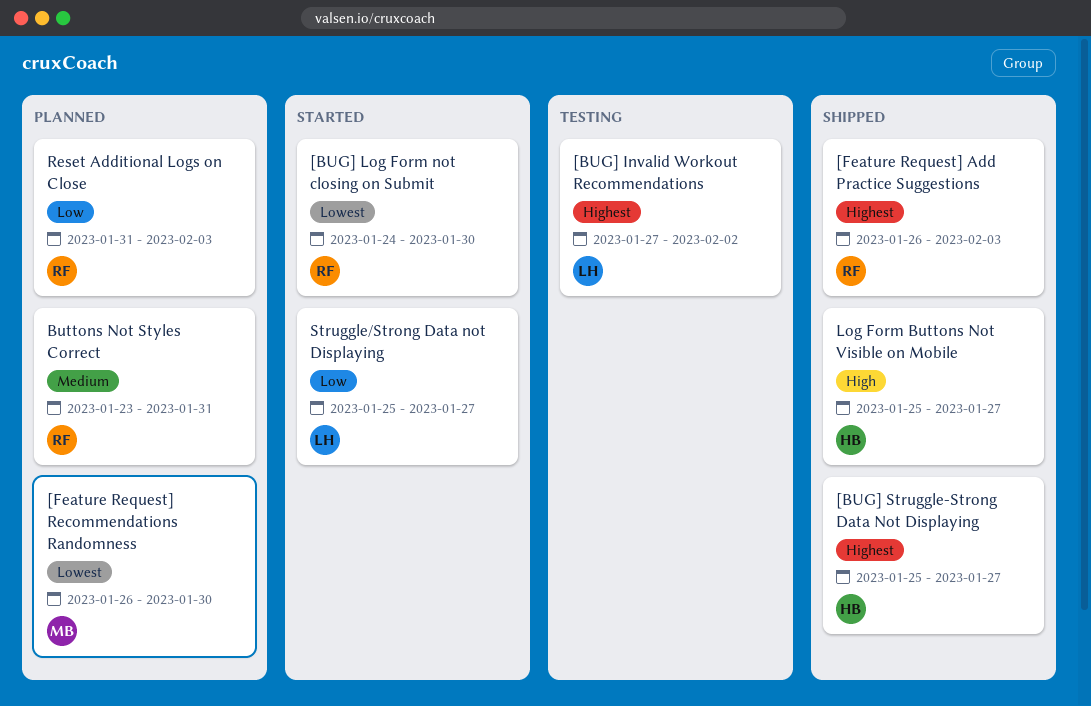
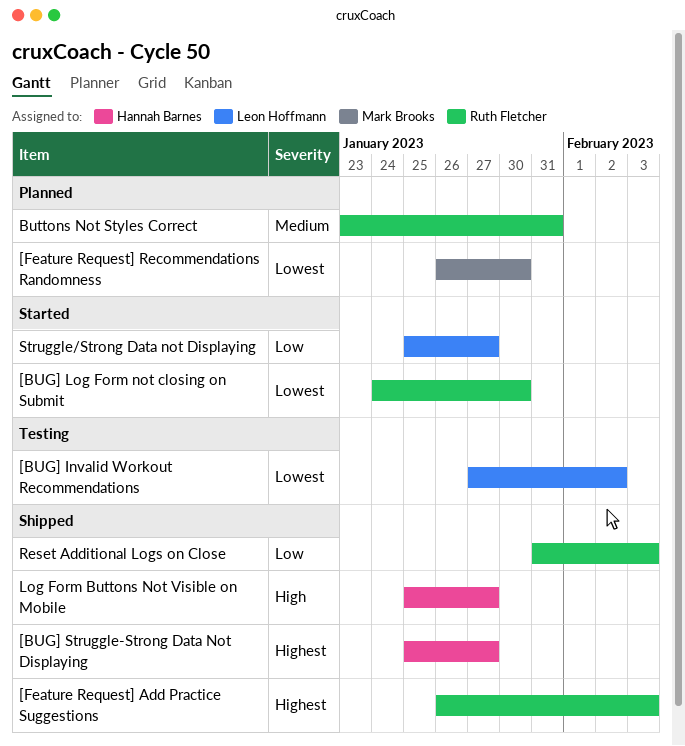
[BUG] Invalid Workout Recommendations, priority: Highest -> Lowest
Reset Additional Logs on Close, status: Planned -> Shipped

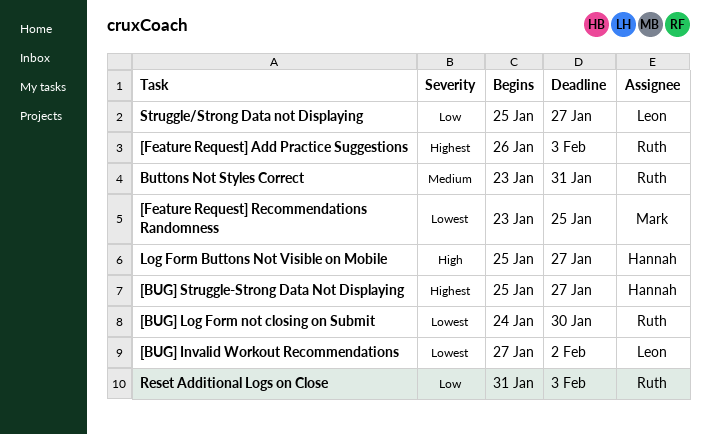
[Feature Request] Recommendations Randomness, start: Jan 26 -> Jan 23
[Feature Request] Recommendations Randomness, due: Jan 30 -> Jan 25

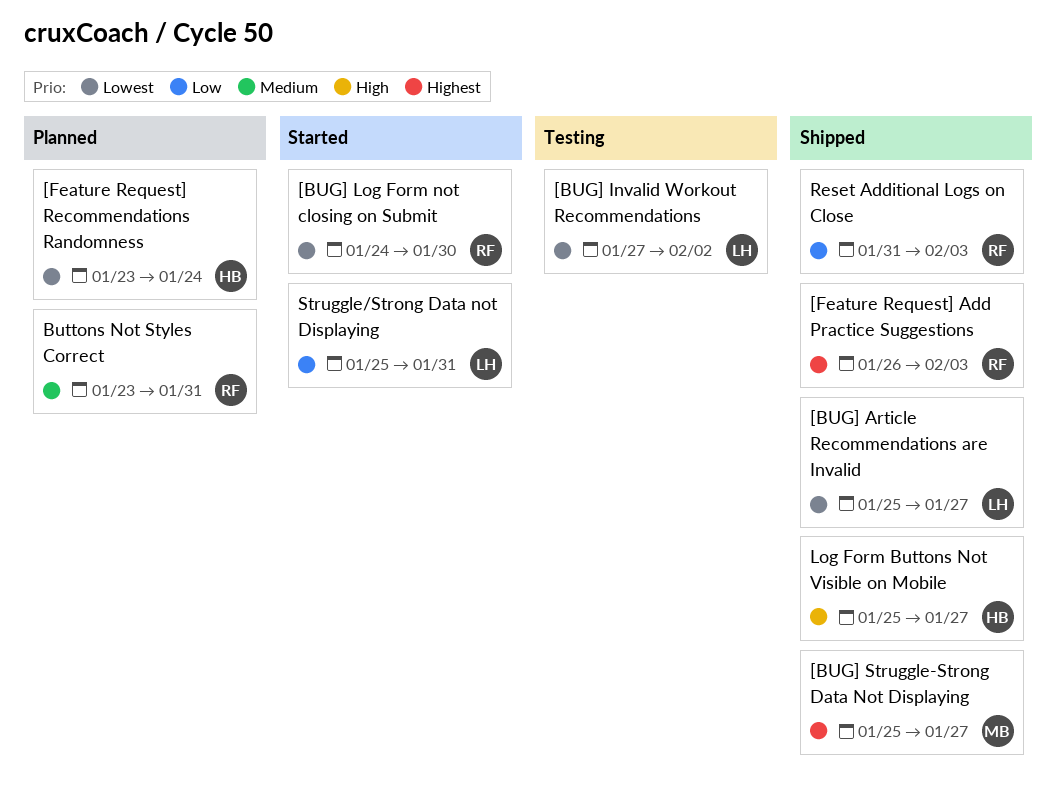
[BUG] Article Recommendations are Invalid: none -> present
[BUG] Struggle-Strong Data Not Displaying, owner: Hannah -> Mark
[Feature Request] Recommendations Randomness, owner: Mark -> Hannah
[Feature Request] Recommendations Randomness, due: Jan 25 -> Jan 24
Struggle/Strong Data not Displaying, due: Jan 27 -> Jan 31

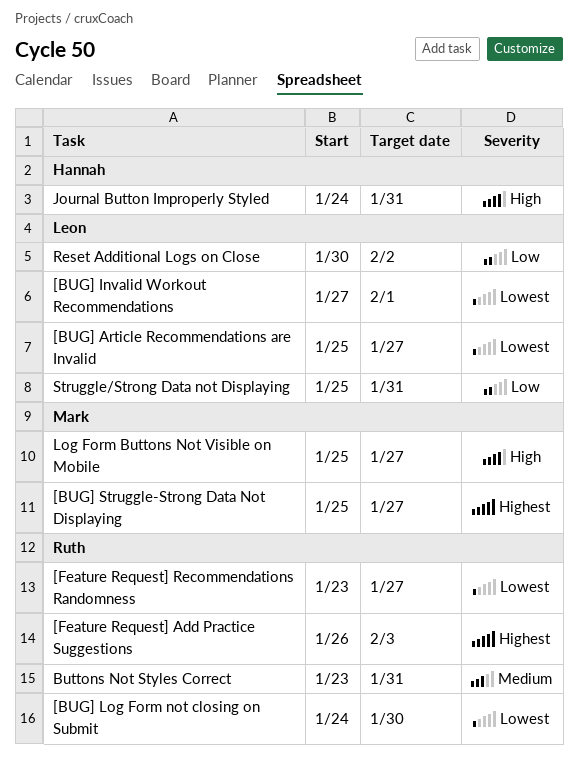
[BUG] Invalid Workout Recommendations, due: Feb 2 -> Feb 1
[Feature Request] Recommendations Randomness, owner: Hannah -> Ruth
[Feature Request] Recommendations Randomness, due: Jan 24 -> Jan 27
Journal Button Improperly Styled: none -> present
Log Form Buttons Not Visible on Mobile, owner: Hannah -> Mark
Reset Additional Logs on Close, owner: Ruth -> Leon
Reset Additional Logs on Close, start: Jan 31 -> Jan 30
Reset Additional Logs on Close, due: Feb 3 -> Feb 2

